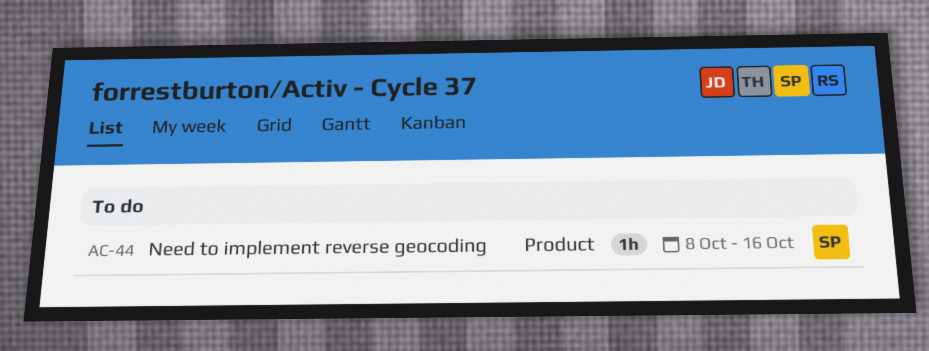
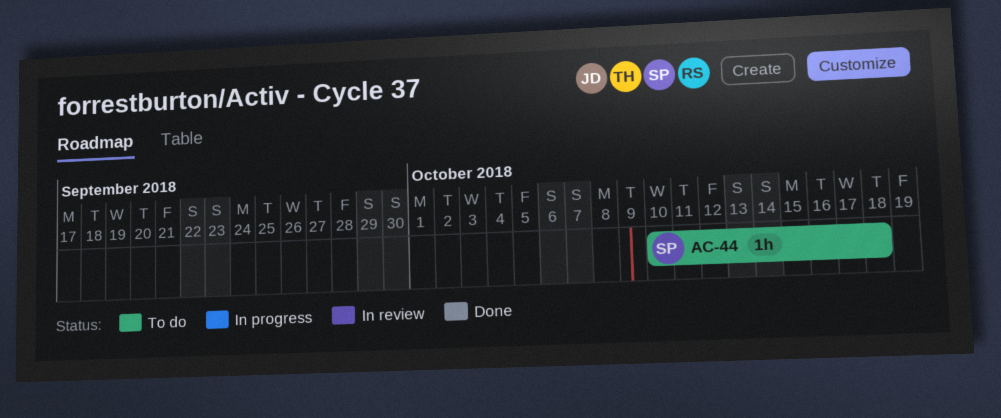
AC-44, start: Oct 8 -> Oct 10
AC-44, due: Oct 16 -> Oct 18

